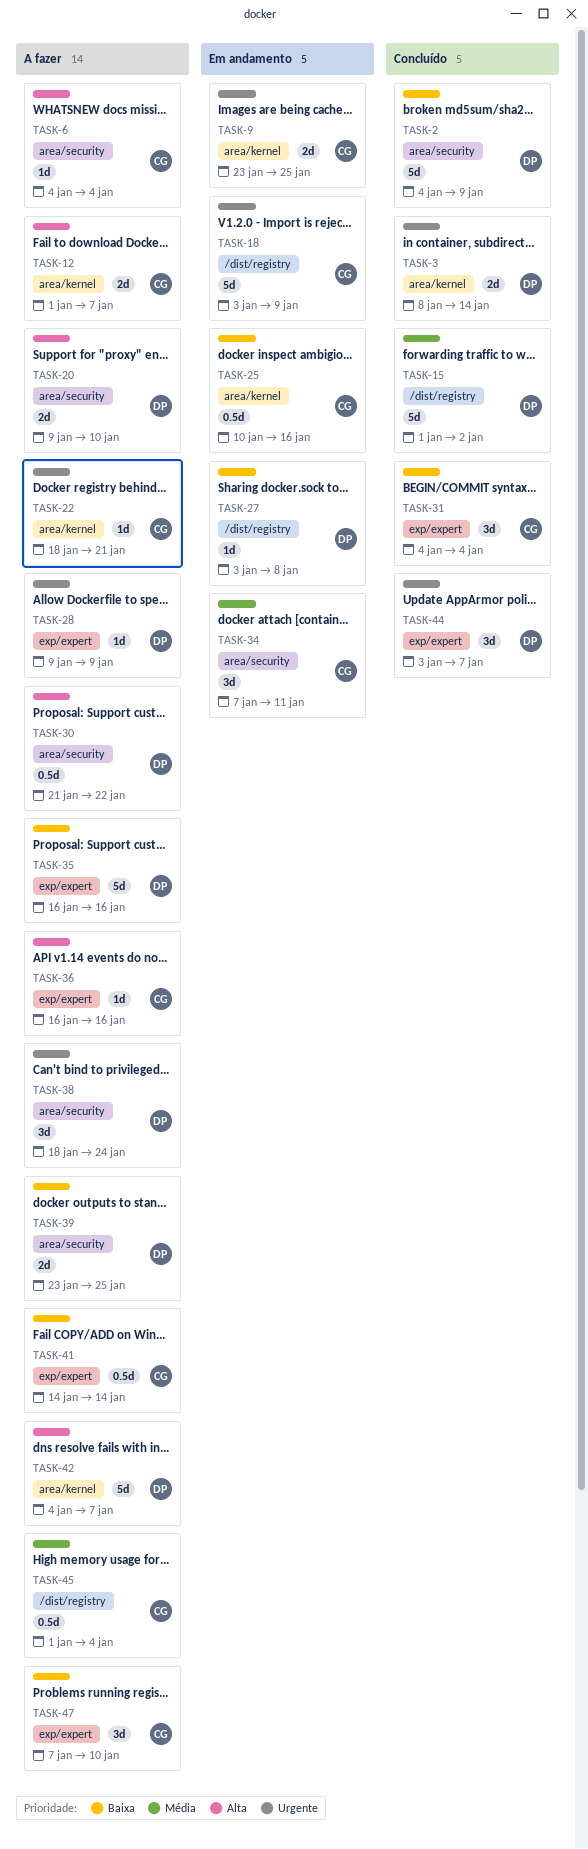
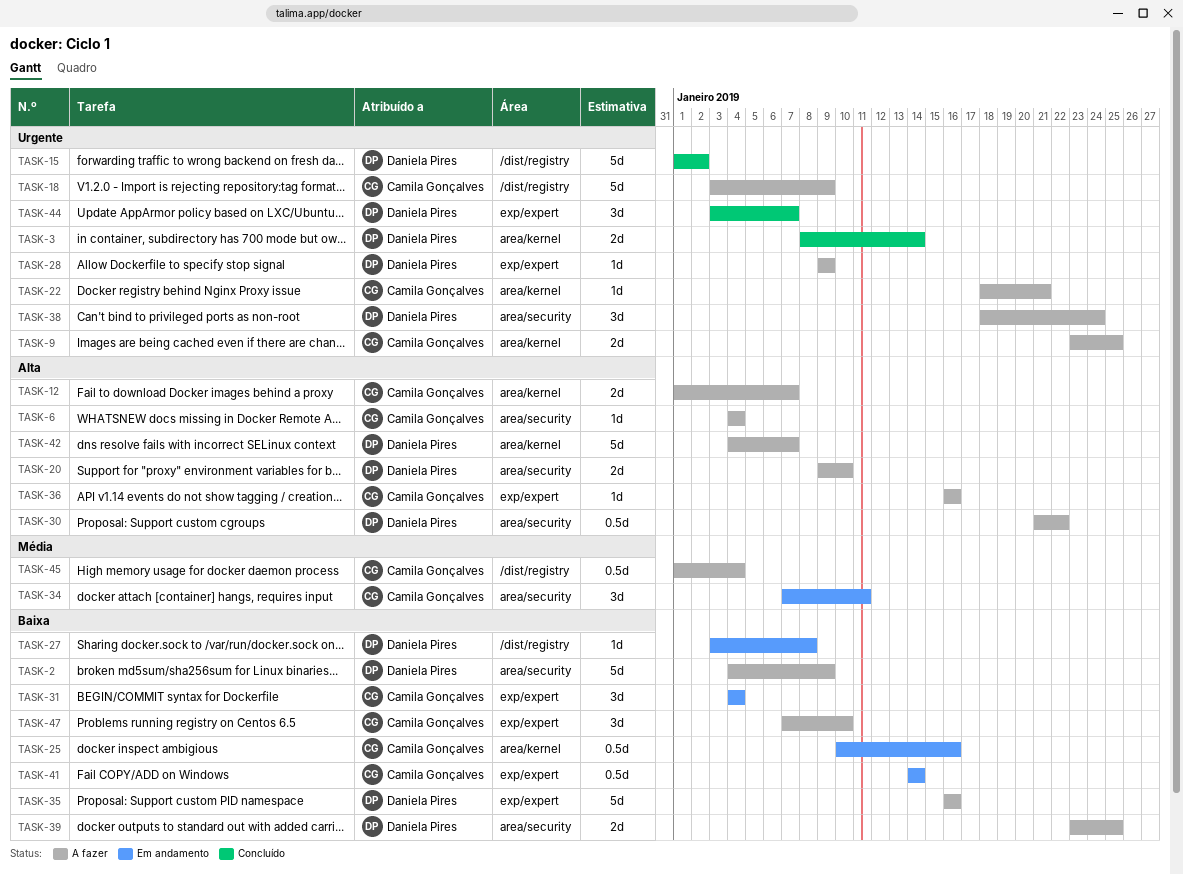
TASK-2, status: Concluído -> A fazer
TASK-9, status: Em andamento -> A fazer
TASK-15, priority: Média -> Urgente
TASK-18, status: Em andamento -> A fazer
TASK-31, status: Concluído -> Em andamento
TASK-41, status: A fazer -> Em andamento

